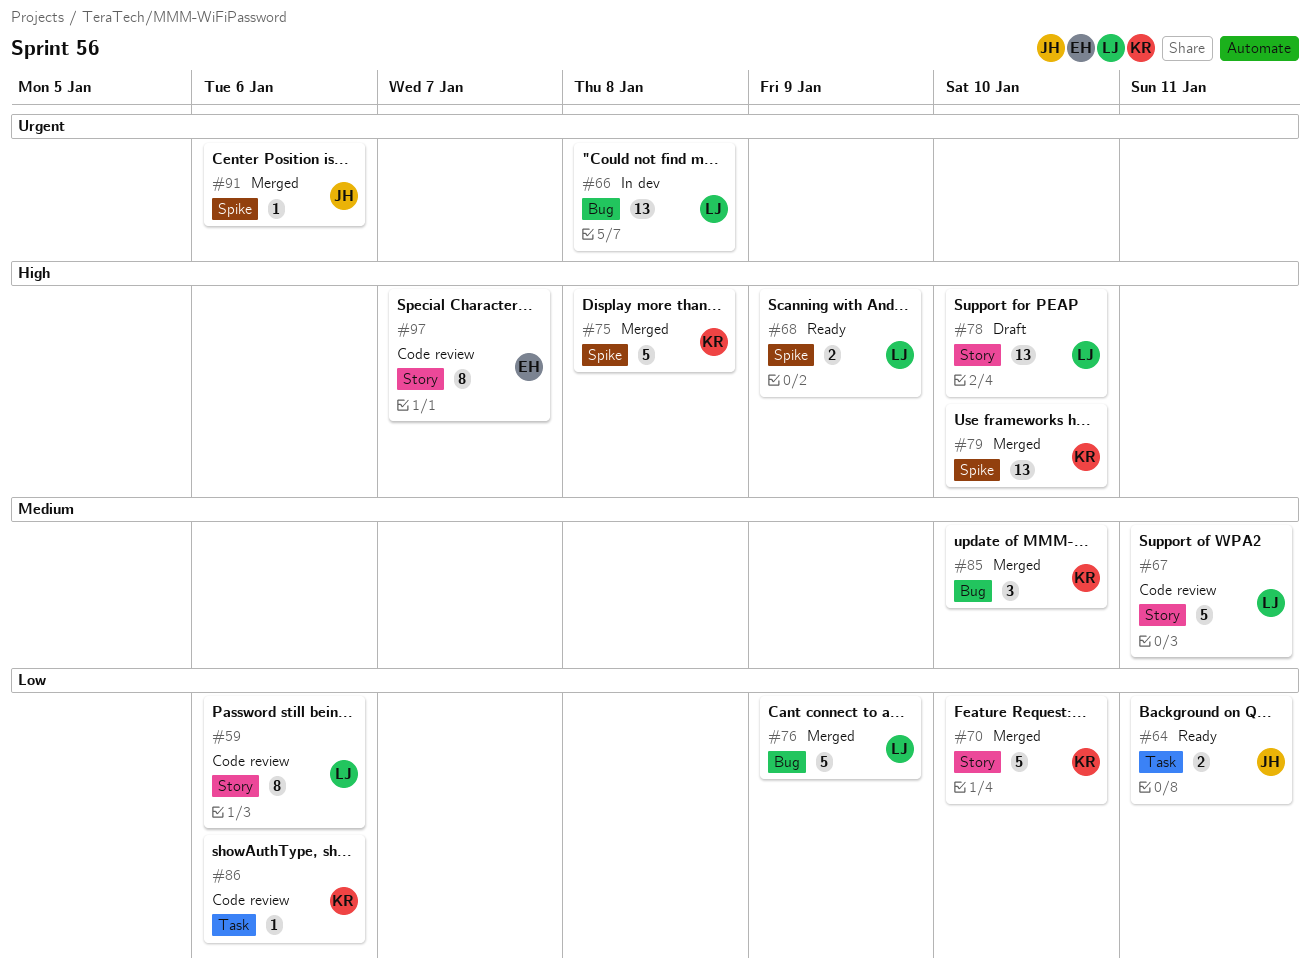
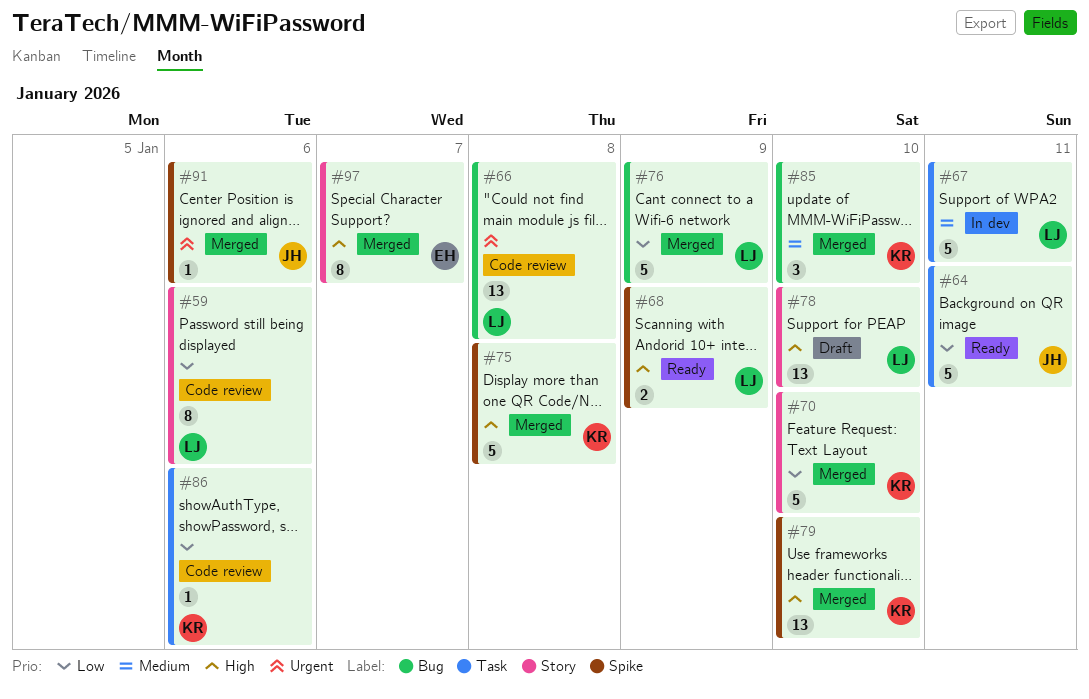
#64, estimate: 2 -> 5
#66, status: In dev -> Code review
#67, status: Code review -> In dev
#67, label: Story -> Task
#97, status: Code review -> Merged

